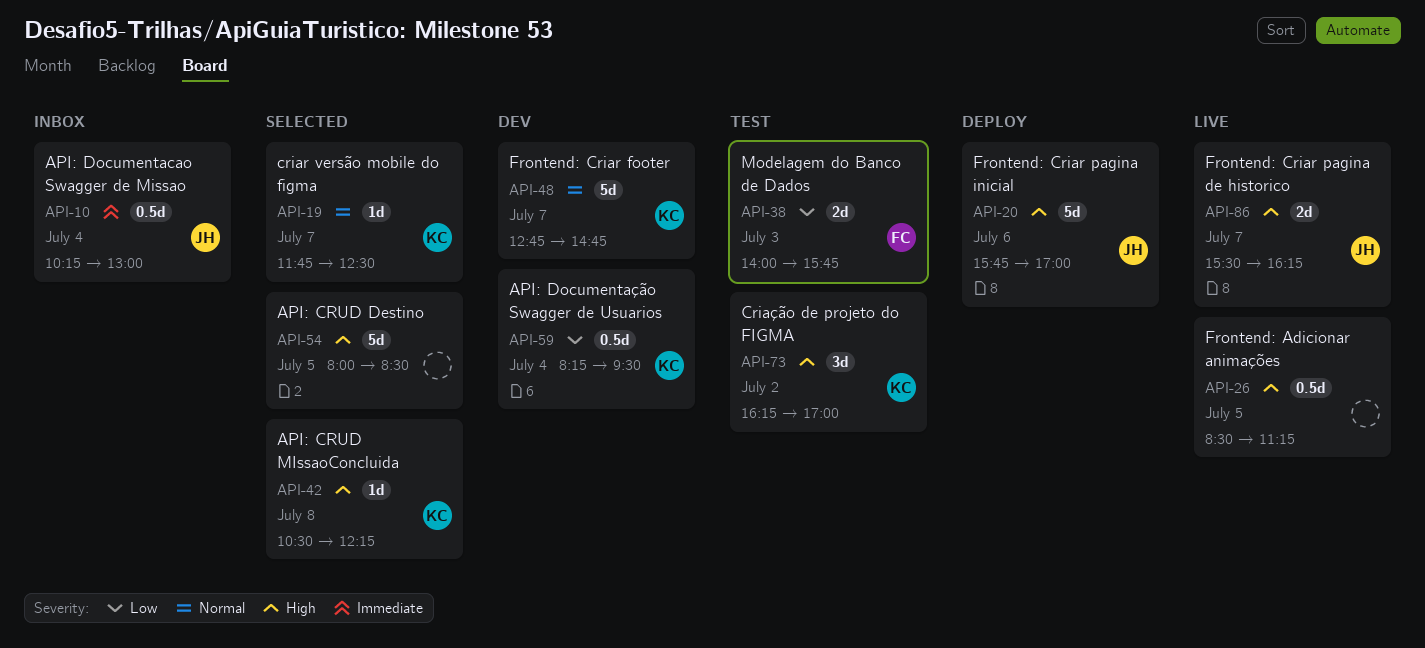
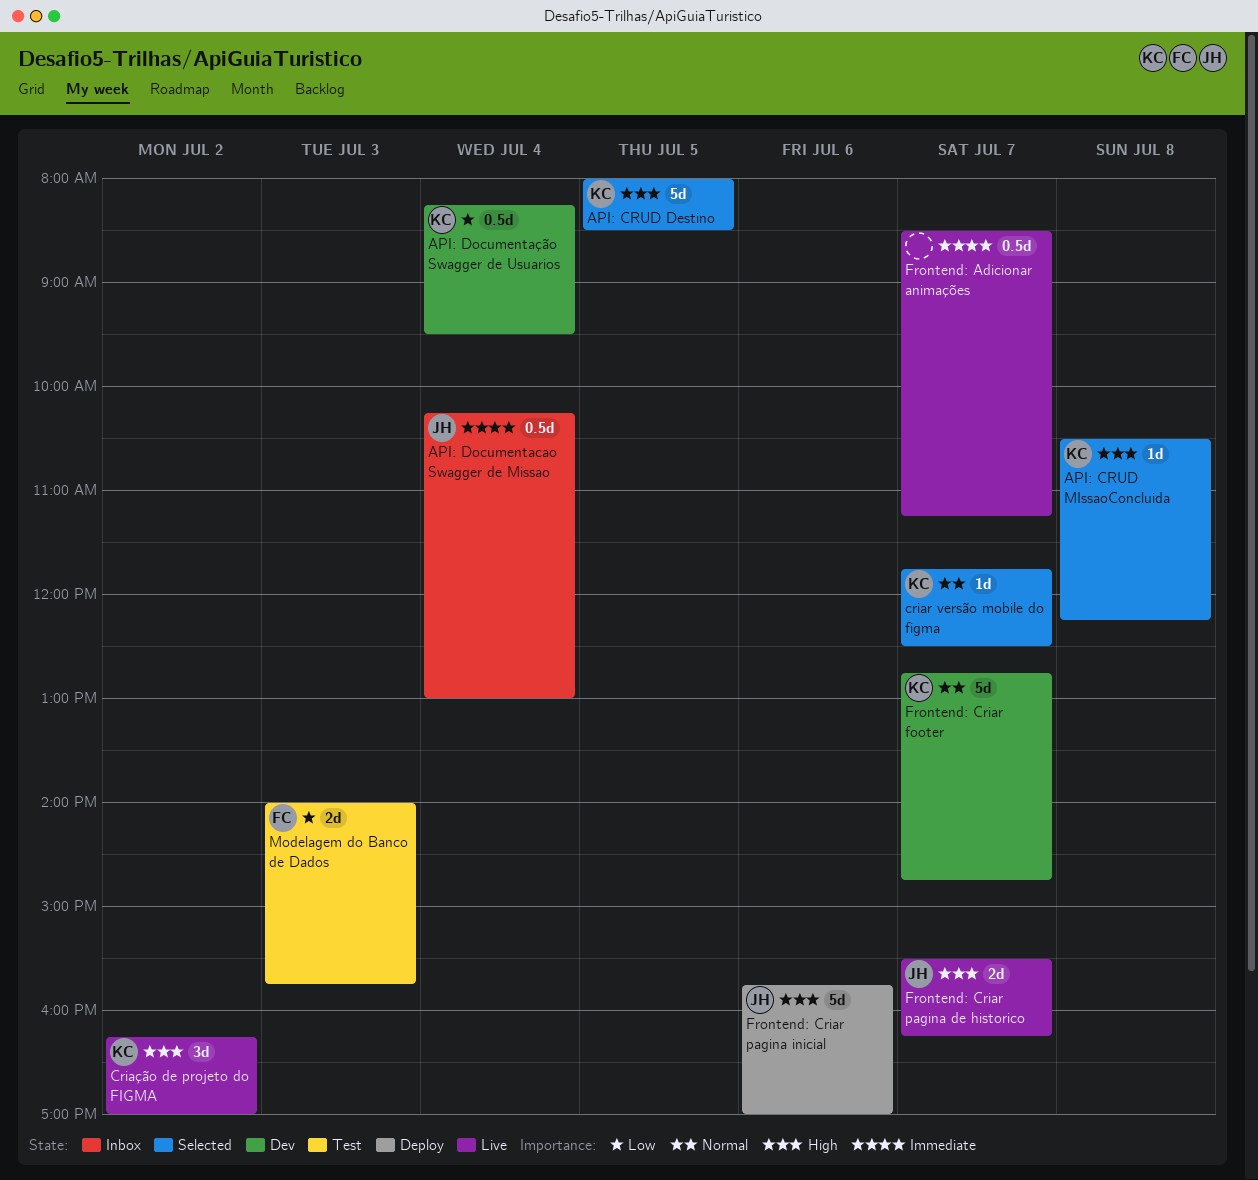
API: CRUD Destino, owner: none -> KC
Criação de projeto do FIGMA, status: Test -> Live
Frontend: Adicionar animações, priority: High -> Immediate
Frontend: Adicionar animações, day: Jul 5 -> Jul 7

